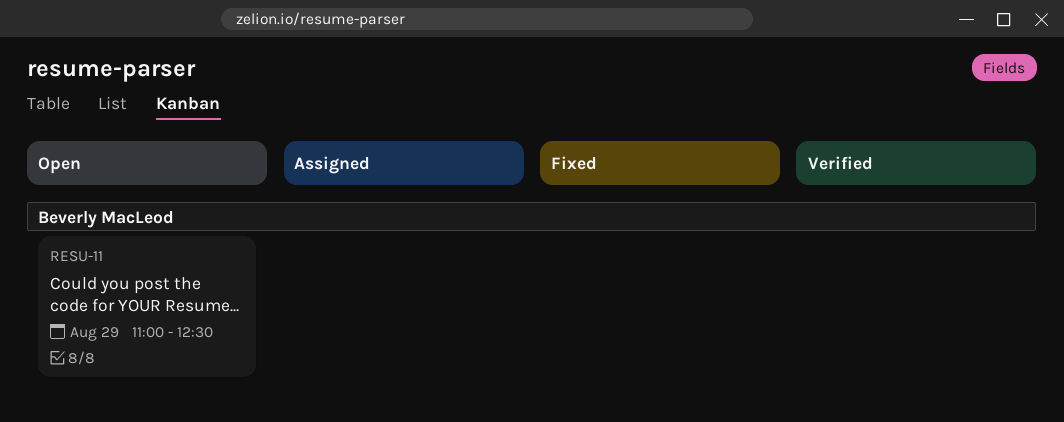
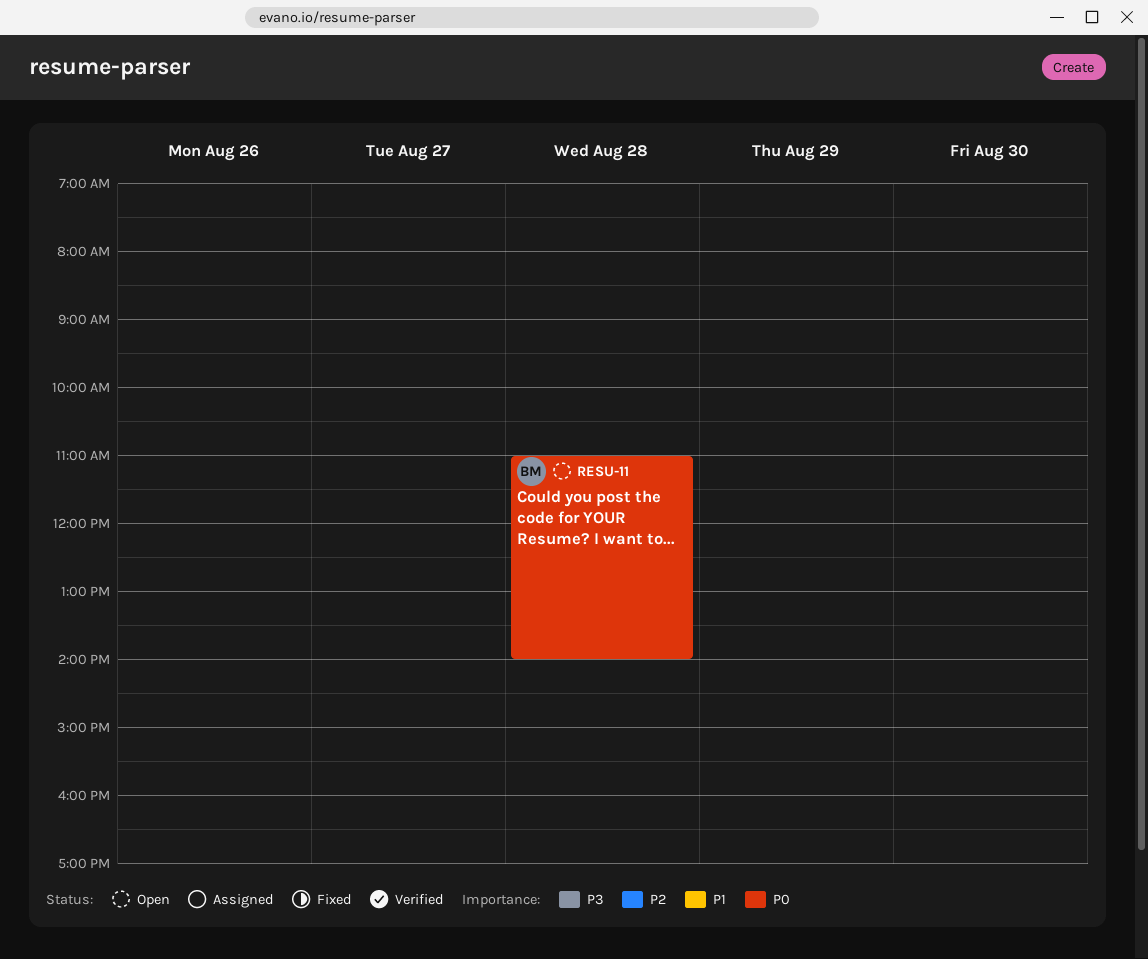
RESU-11, day: Aug 29 -> Aug 28
RESU-11, ends: 12:30 -> 14:00

